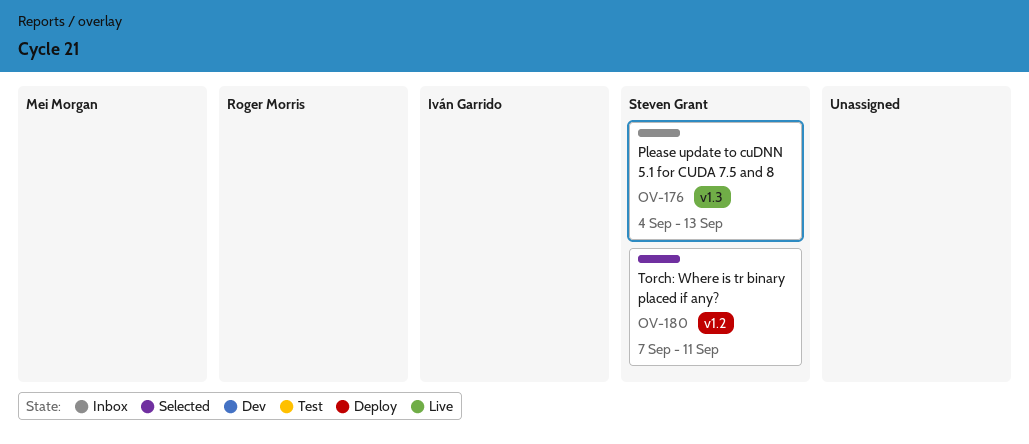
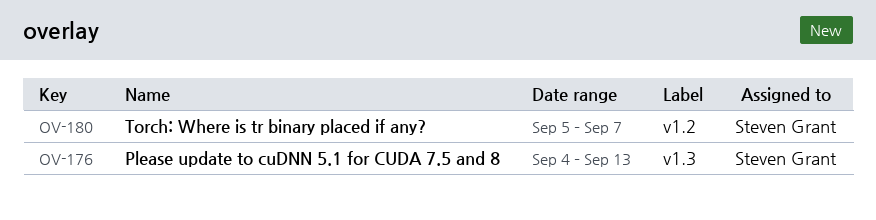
OV-180, start: Sep 7 -> Sep 5
OV-180, due: Sep 11 -> Sep 7

